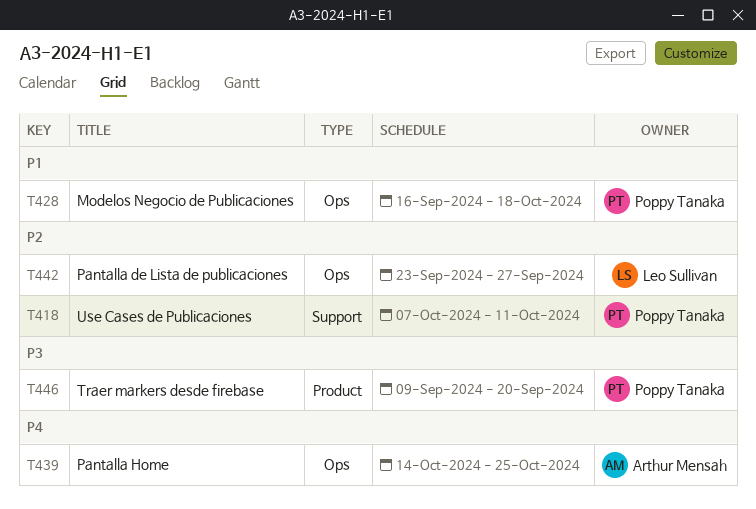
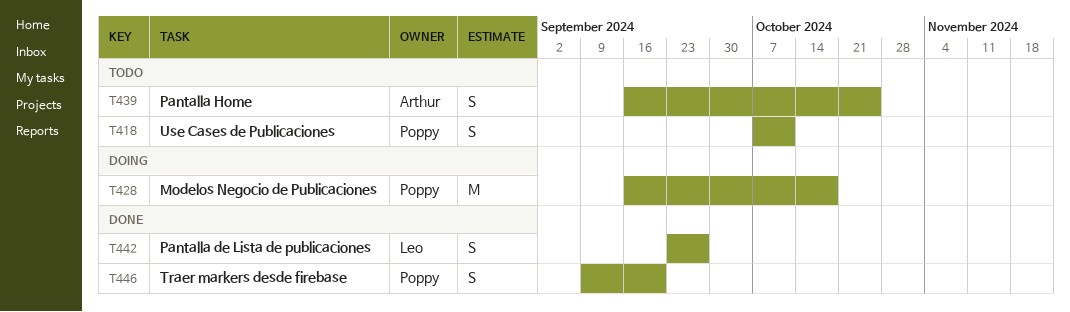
T439, start: Oct 14 -> Sep 16

